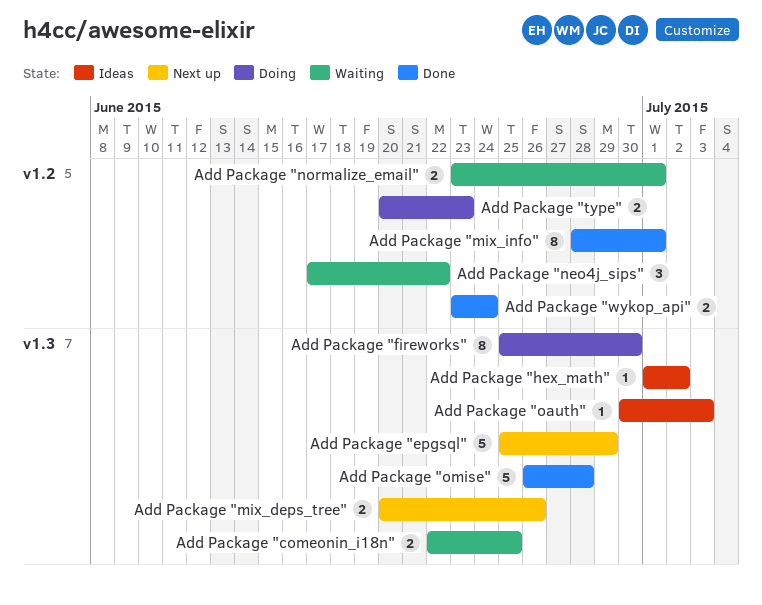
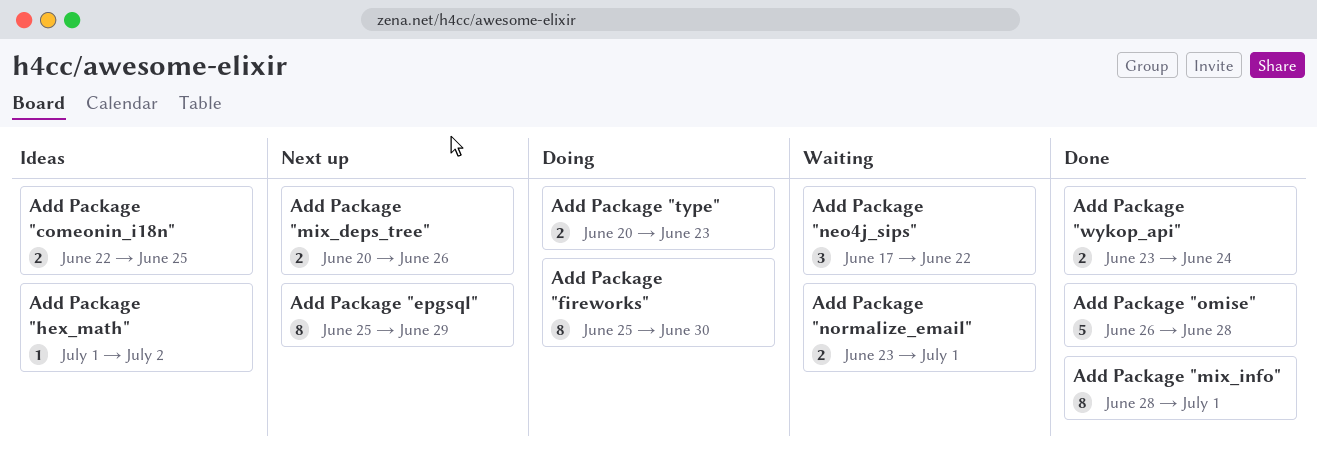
Add Package "comeonin_i18n", status: Waiting -> Ideas
Add Package "epgsql", estimate: 5 -> 8
Add Package "oauth": present -> none

